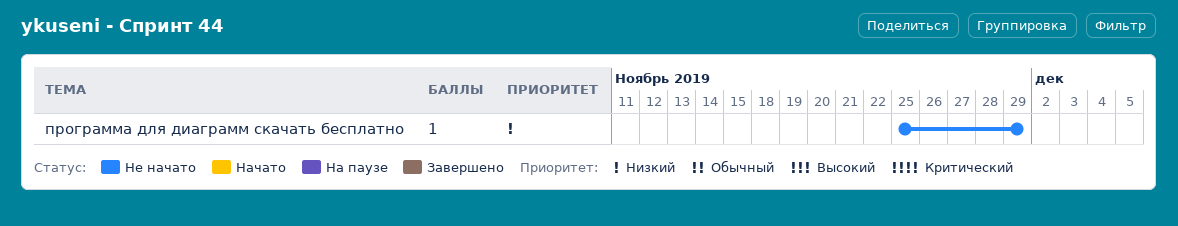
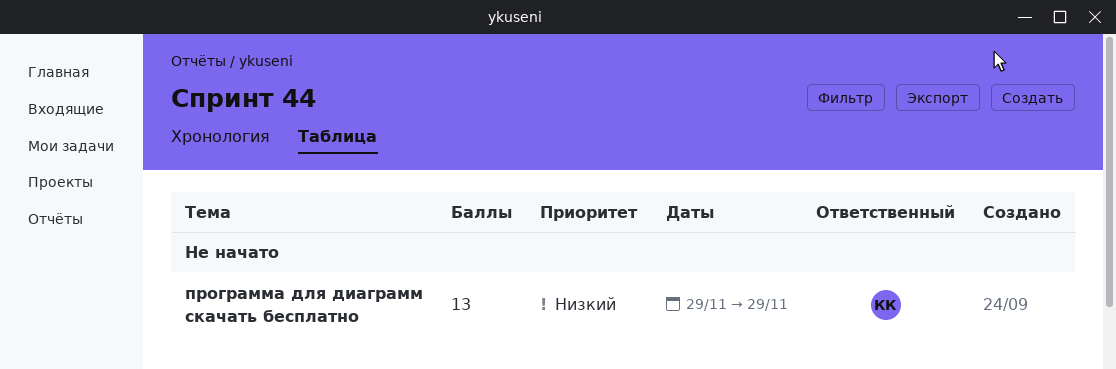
программа для диаграмм скачать бесплатно, estimate: 1 -> 13
программа для диаграмм скачать бесплатно, start: Nov 25 -> Nov 29

